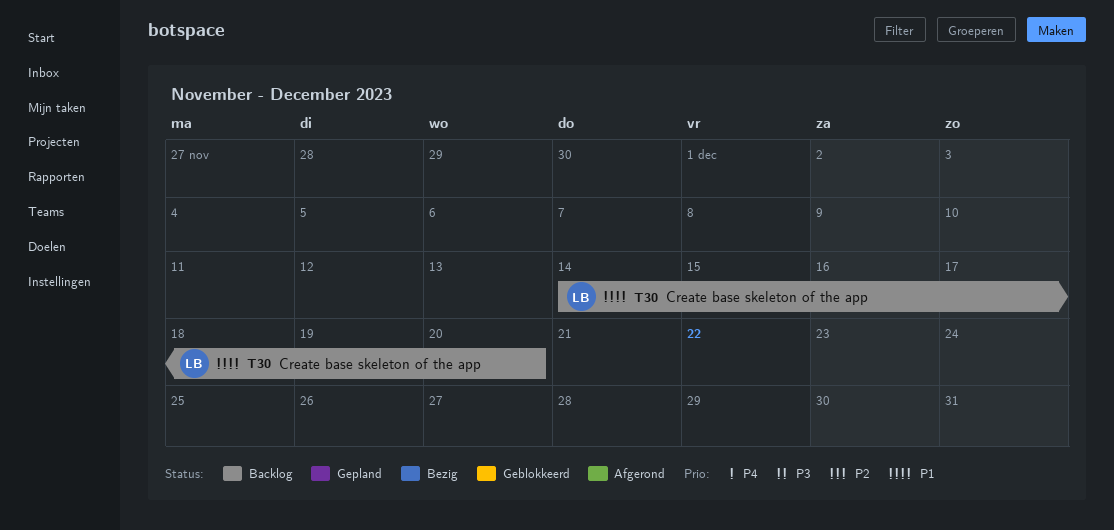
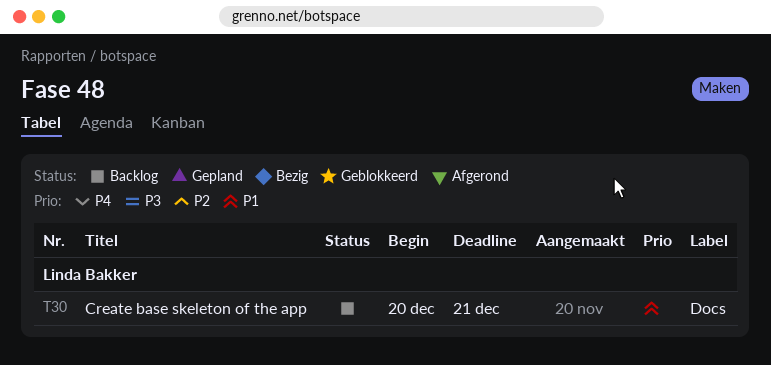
T30, start: Dec 14 -> Dec 20
T30, due: Dec 20 -> Dec 21

